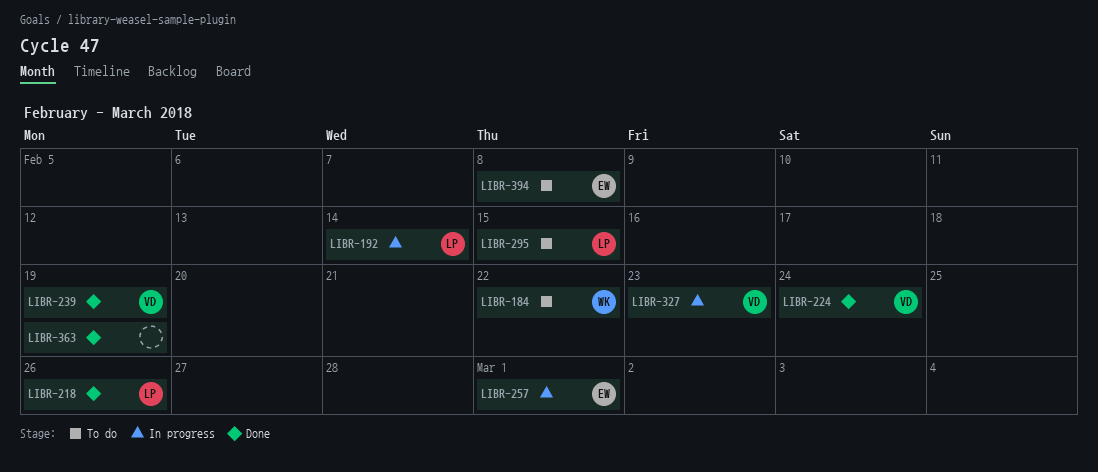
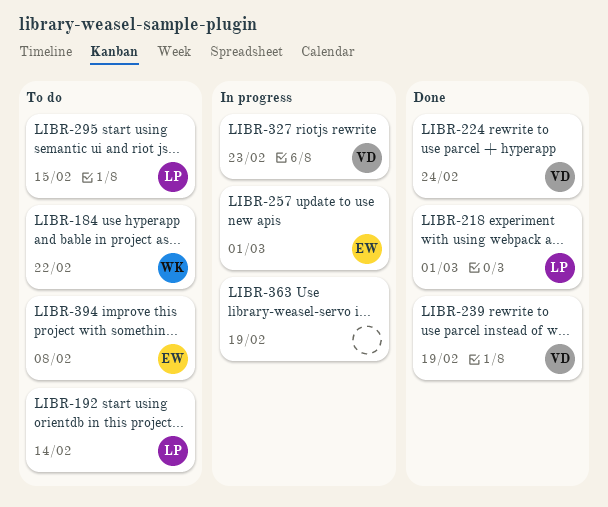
LIBR-192, status: In progress -> To do
LIBR-218, due: Feb 26 -> Mar 1
LIBR-363, status: Done -> In progress

